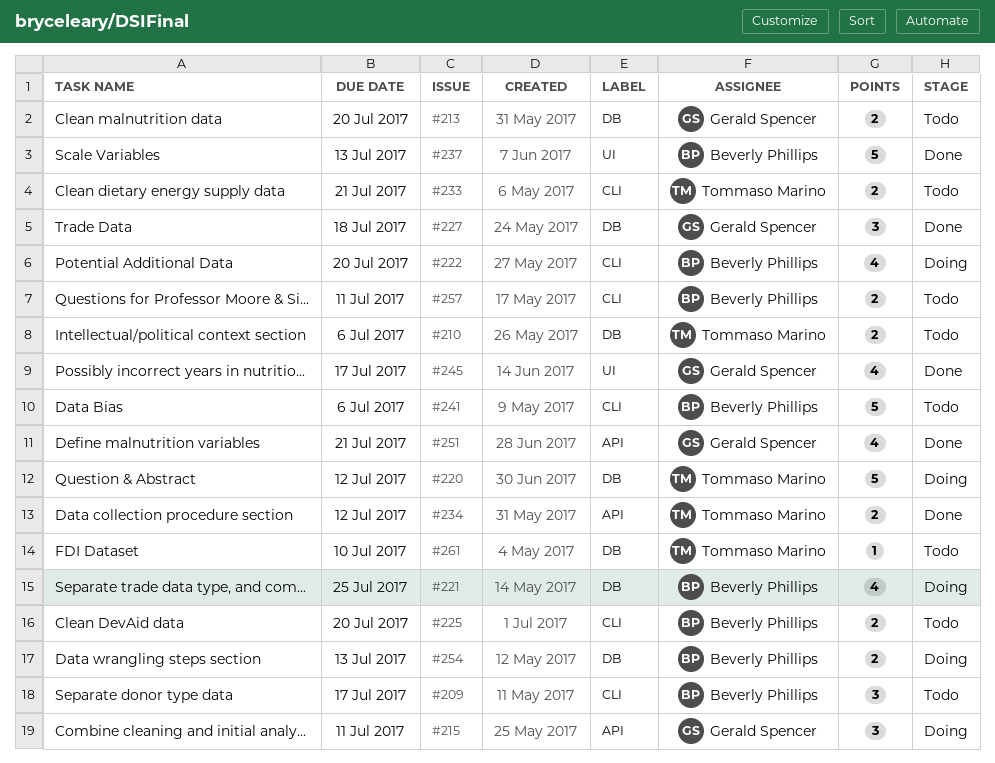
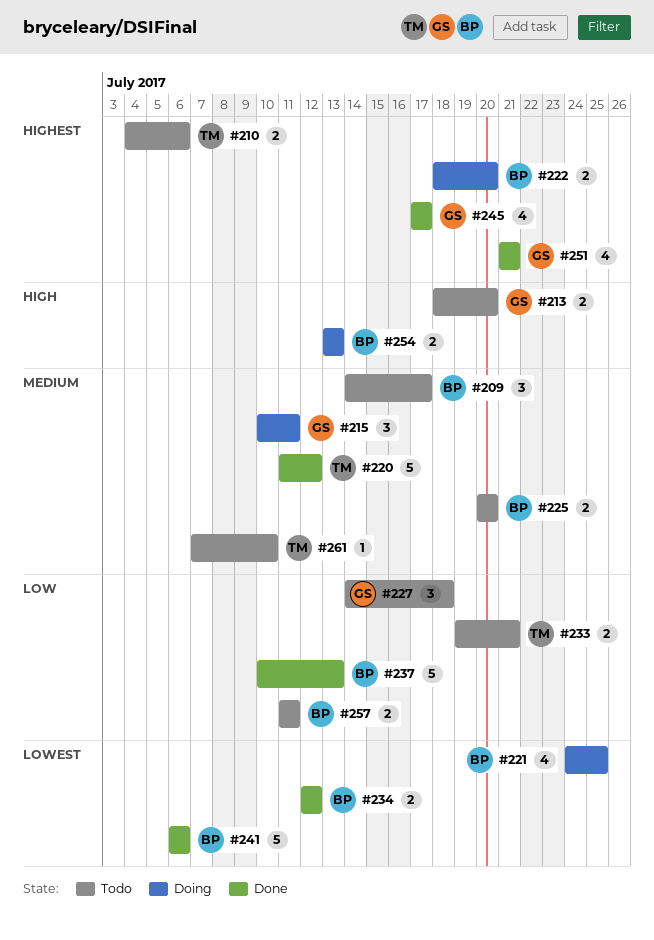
#220, status: Doing -> Done
#222, estimate: 4 -> 2
#227, status: Done -> Todo
#234, owner: Tommaso Marino -> Beverly Phillips
#241, status: Todo -> Done

